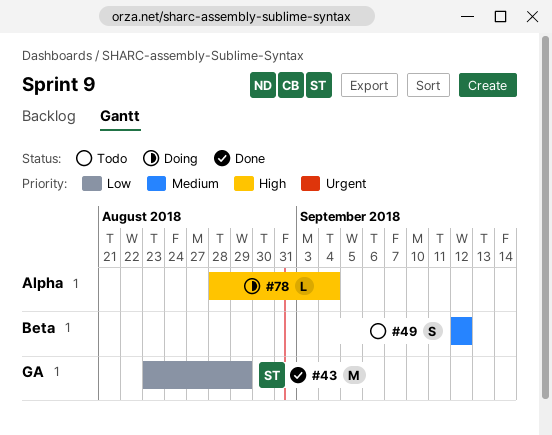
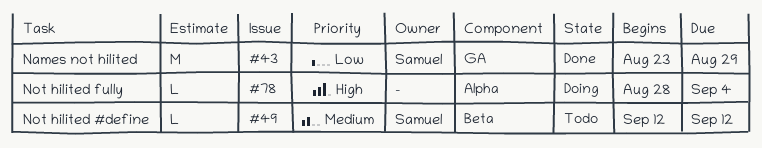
#49, owner: none -> Samuel
#49, estimate: S -> L

